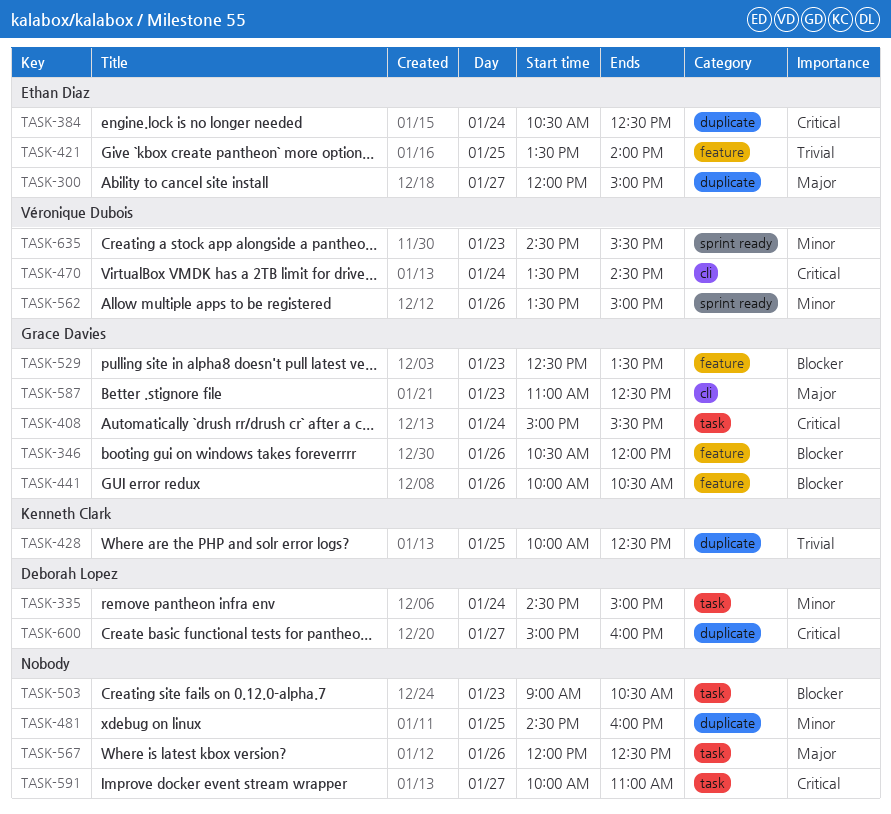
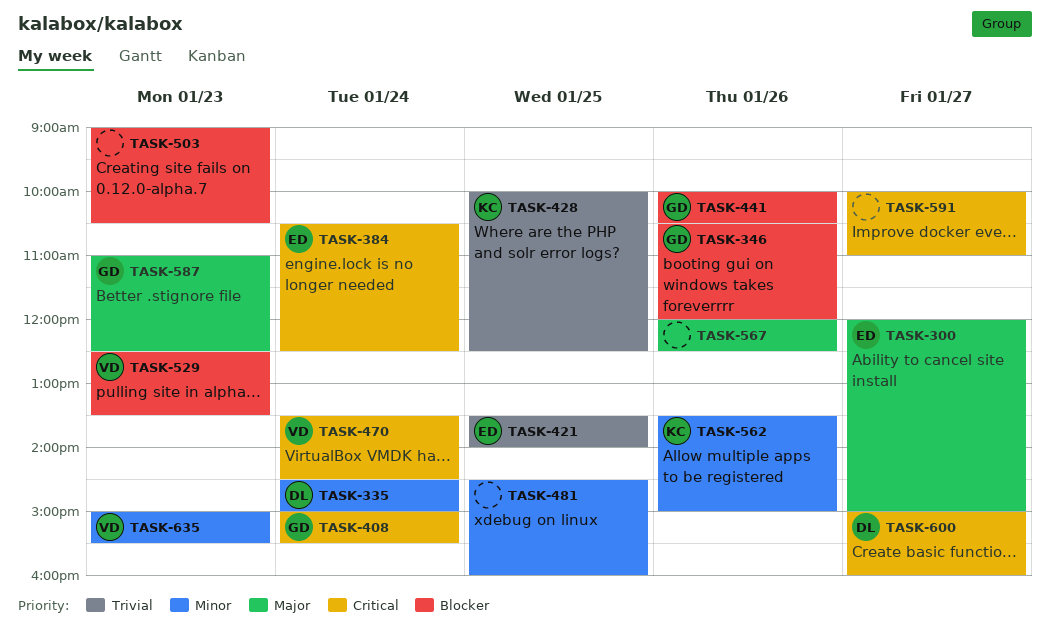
TASK-529, owner: Grace Davies -> Véronique Dubois
TASK-562, owner: Véronique Dubois -> Kenneth Clark
TASK-635, begins: 14:30 -> 15:00

